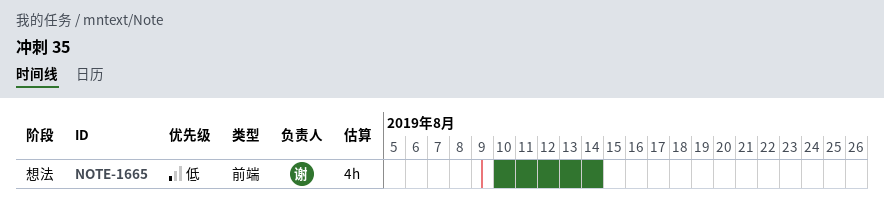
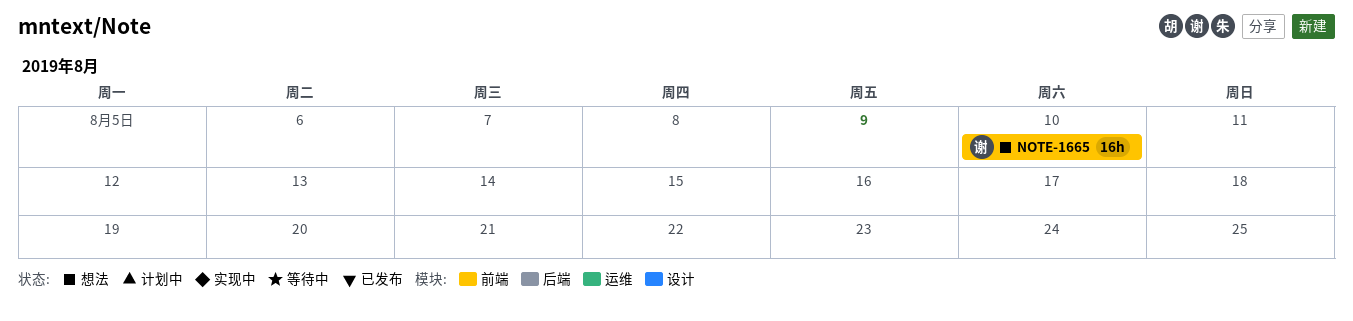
NOTE-1665, estimate: 4h -> 16h
NOTE-1665, due: Aug 14 -> Aug 10

